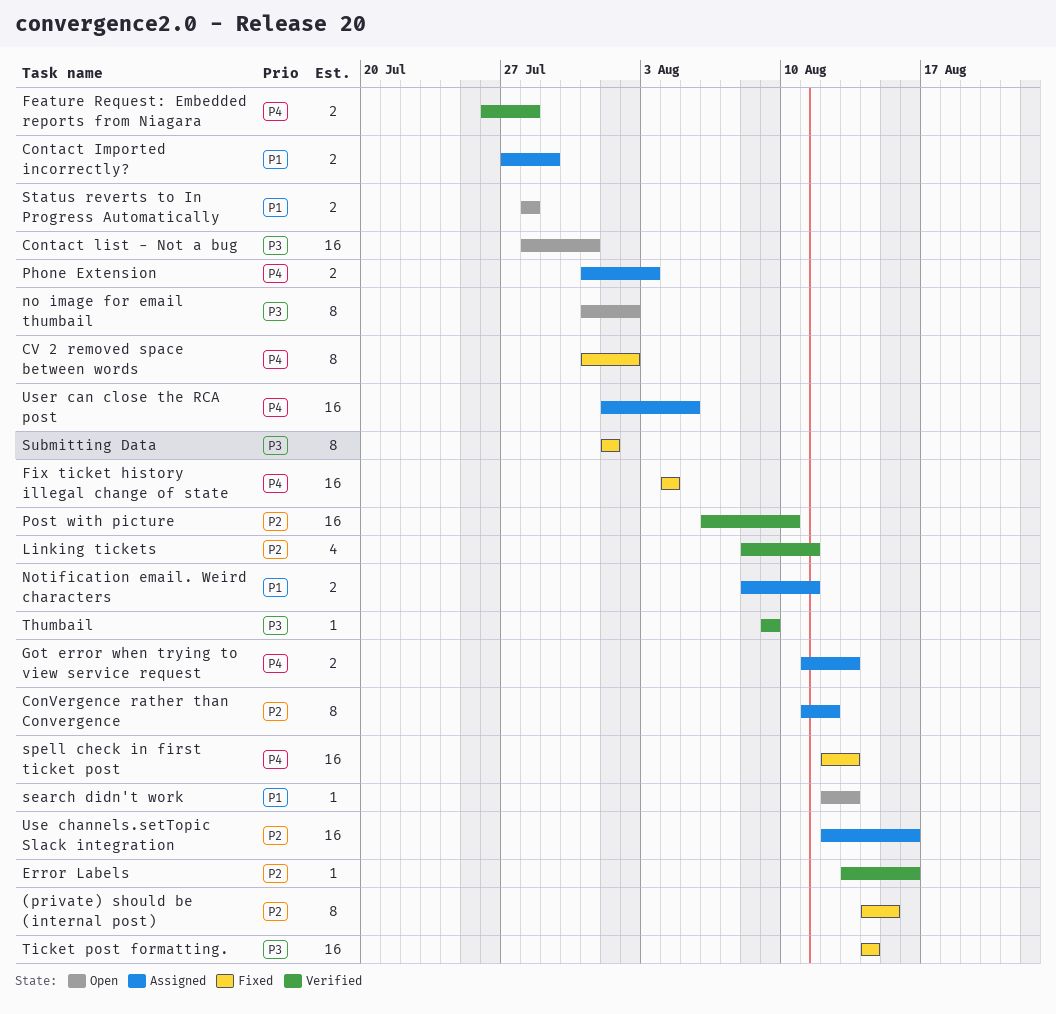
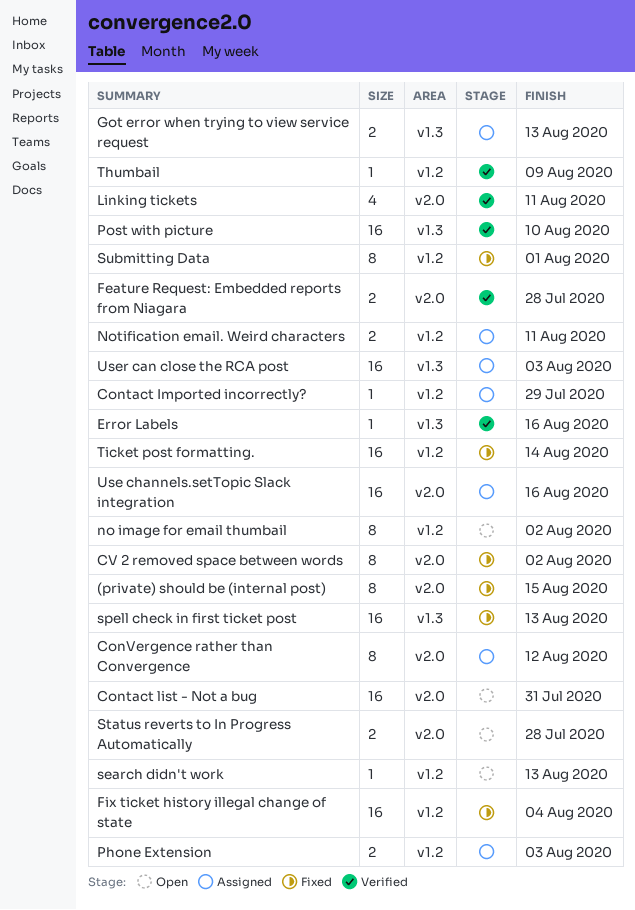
Contact Imported incorrectly?, estimate: 2 -> 1
User can close the RCA post, due: Aug 5 -> Aug 3

